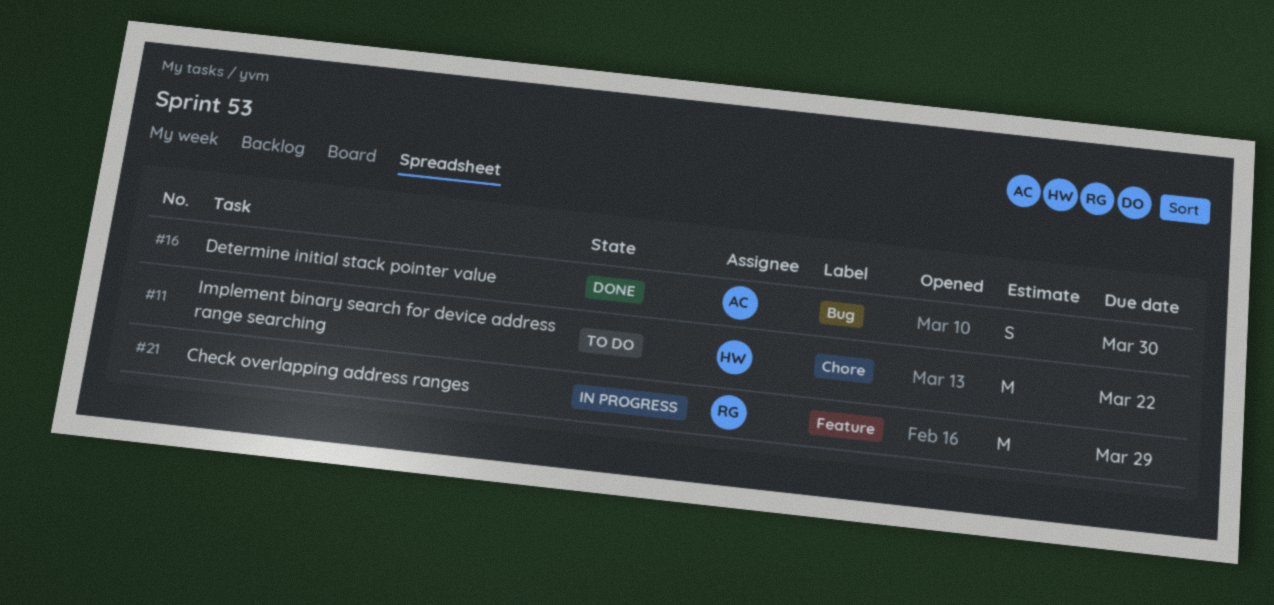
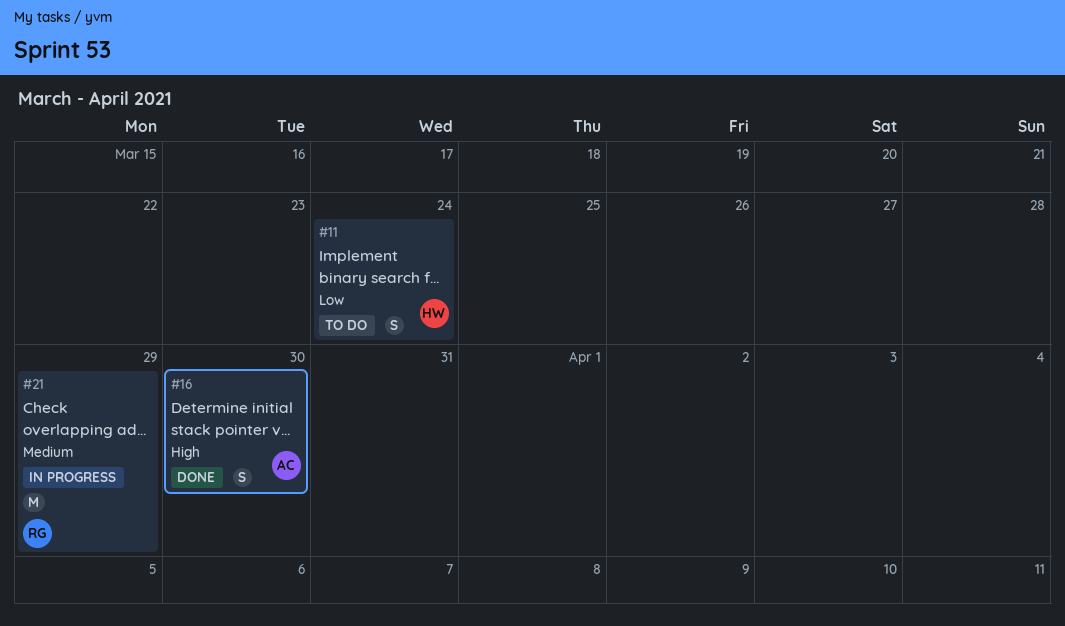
#11, estimate: M -> S
#11, due: Mar 22 -> Mar 24

